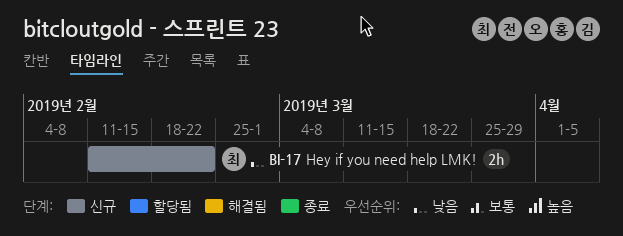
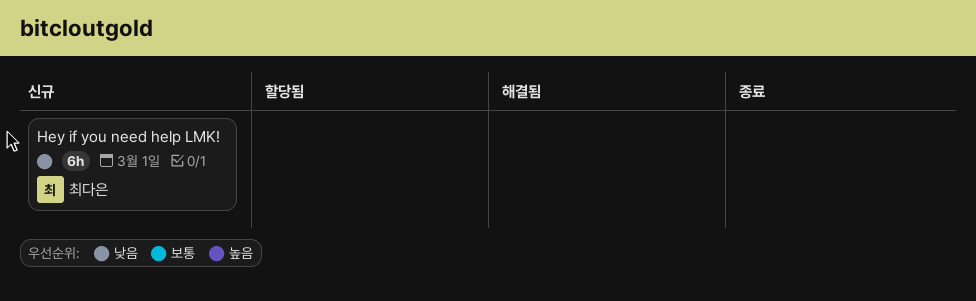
Hey if you need help LMK!, estimate: 2h -> 6h
Hey if you need help LMK!, due: Feb 22 -> Mar 1

